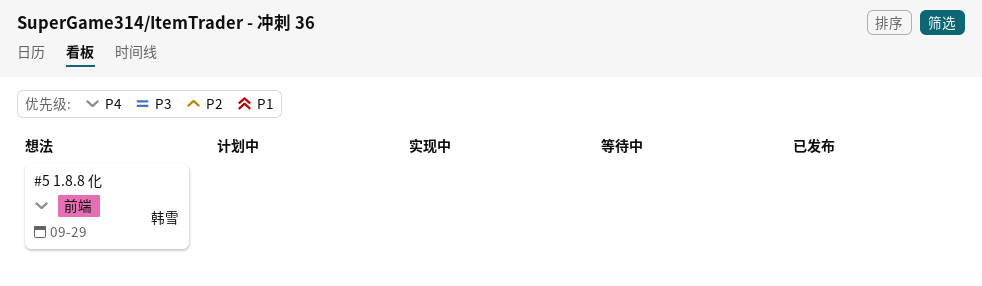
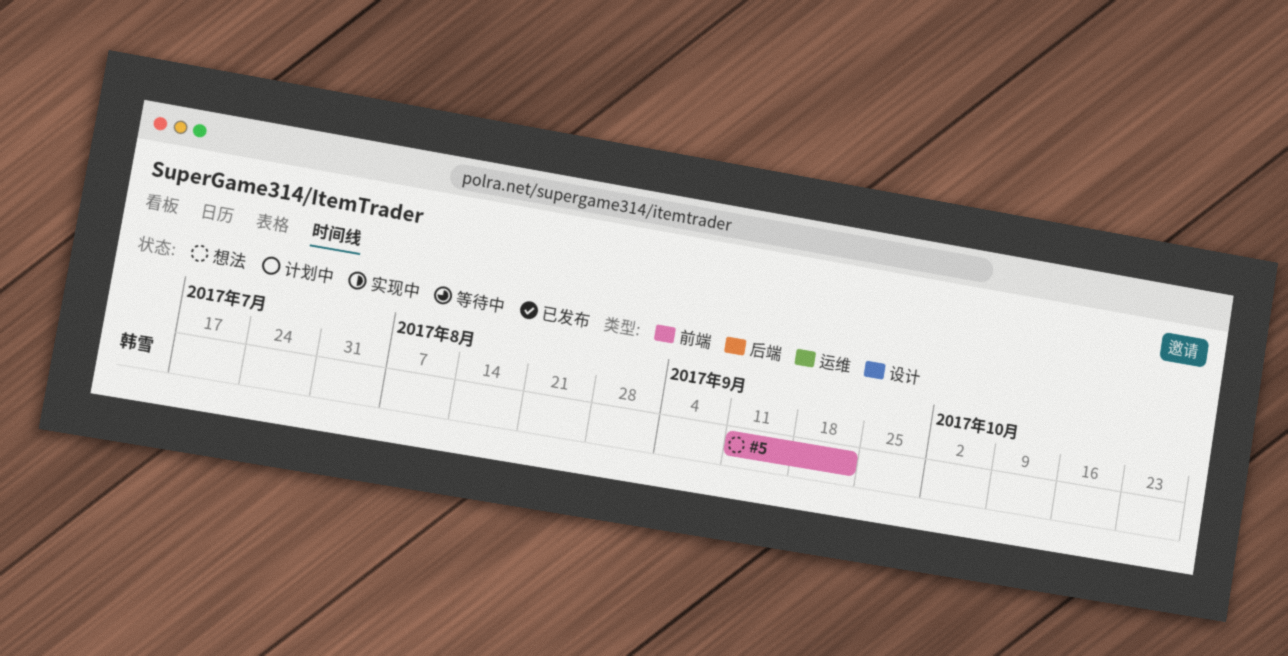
#5, due: Sep 29 -> Sep 22

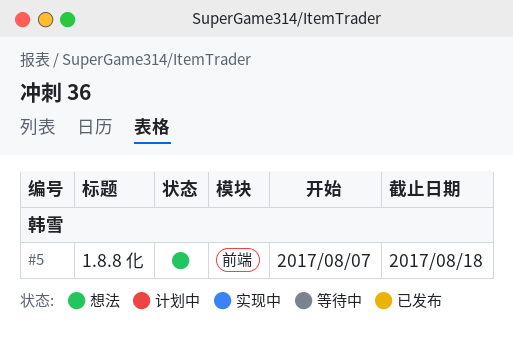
#5, start: Sep 11 -> Aug 7
#5, due: Sep 22 -> Aug 18

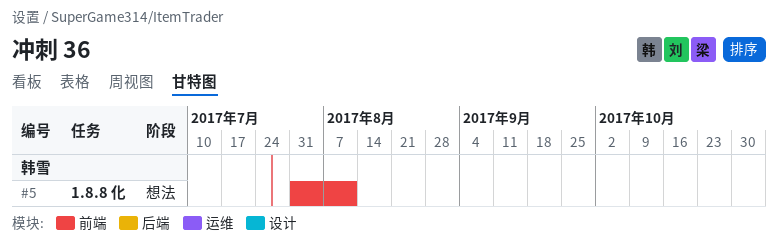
#5, start: Aug 7 -> Jul 31
#5, due: Aug 18 -> Aug 11

